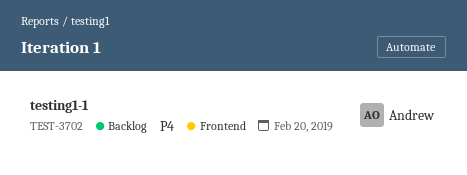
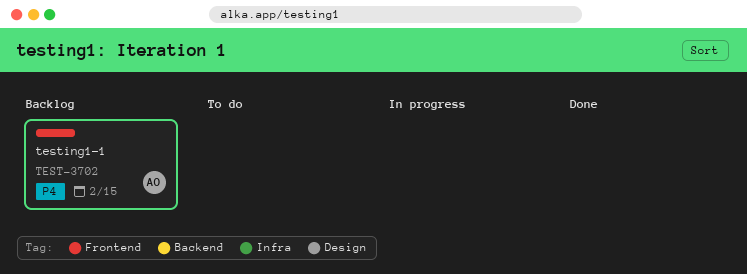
TEST-3702, due: Feb 20 -> Feb 15

